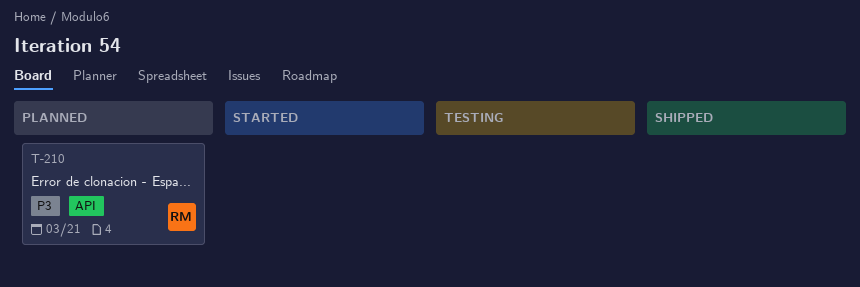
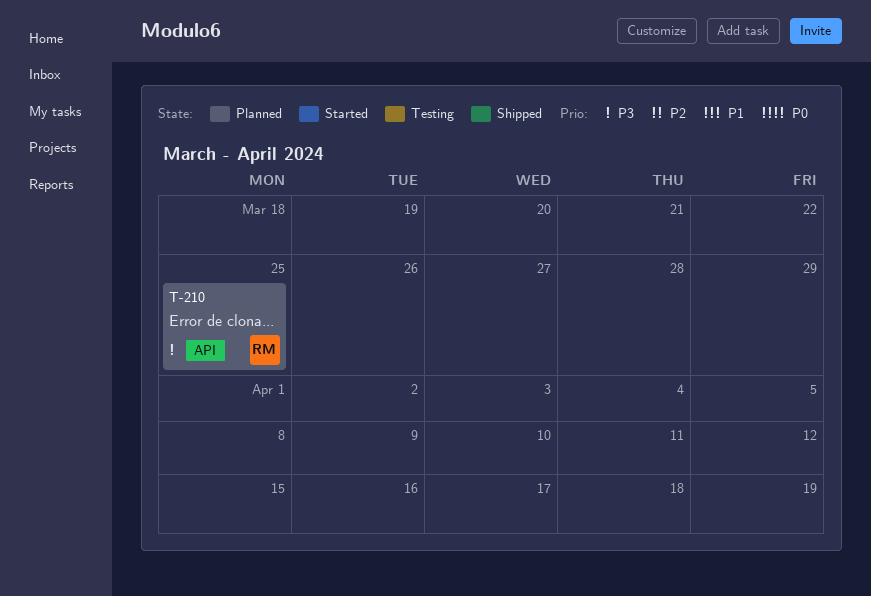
T-210, due: Mar 21 -> Mar 25

